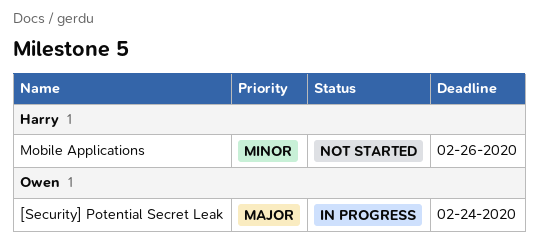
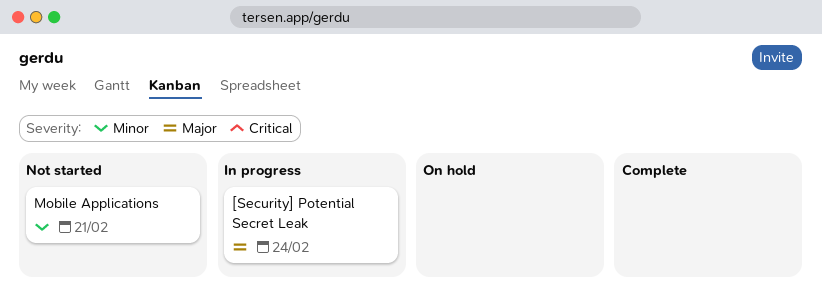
Mobile Applications, due: Feb 26 -> Feb 21

